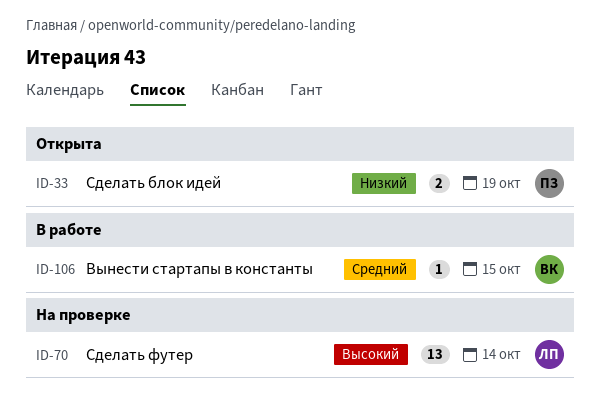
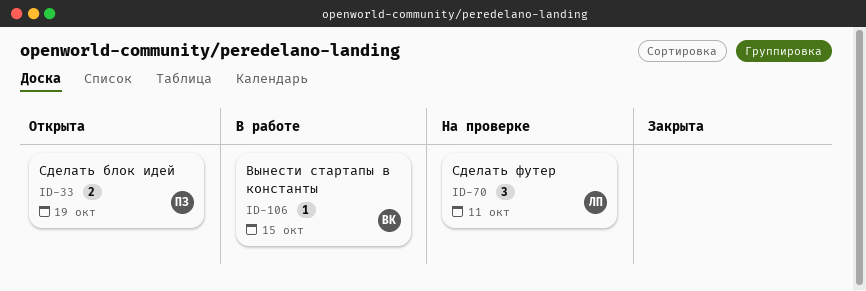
ID-70, estimate: 13 -> 3
ID-70, due: Oct 14 -> Oct 11

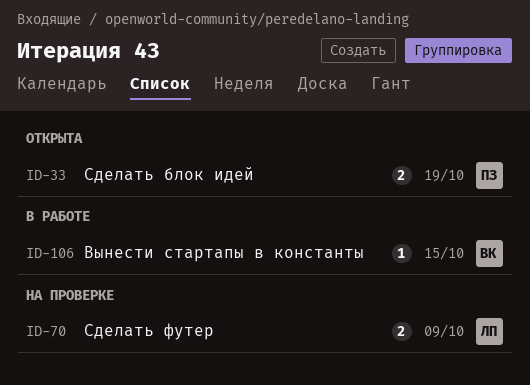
ID-70, estimate: 3 -> 2
ID-70, due: Oct 11 -> Oct 9

